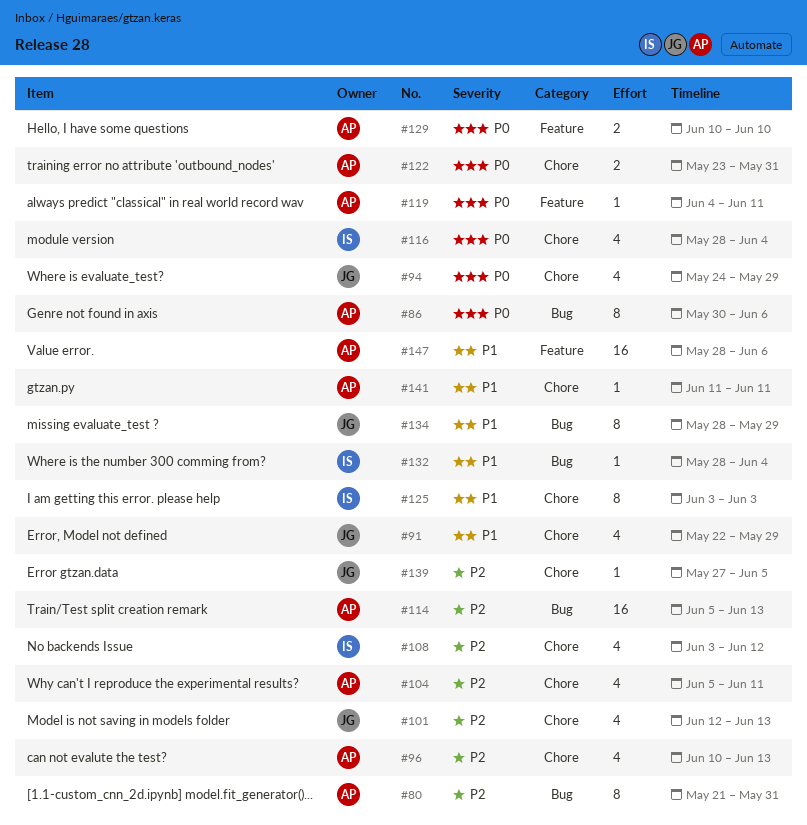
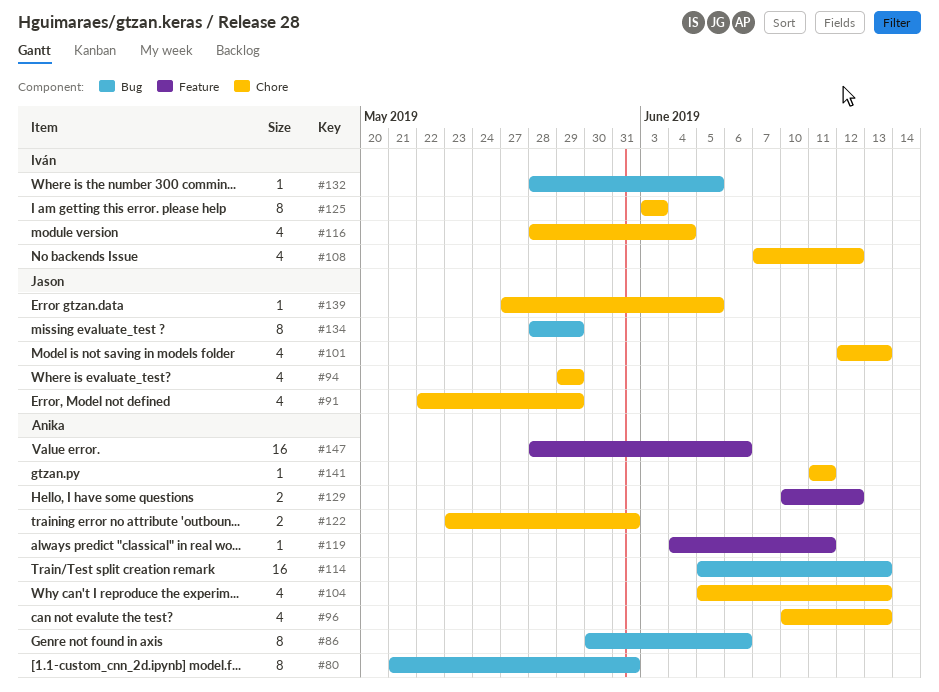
#94, start: May 24 -> May 29
#104, due: Jun 11 -> Jun 13
#108, start: Jun 3 -> Jun 7
#129, due: Jun 10 -> Jun 12
#132, due: Jun 4 -> Jun 5

